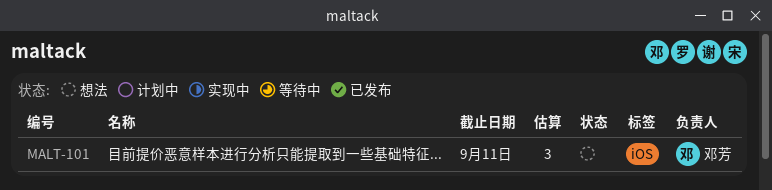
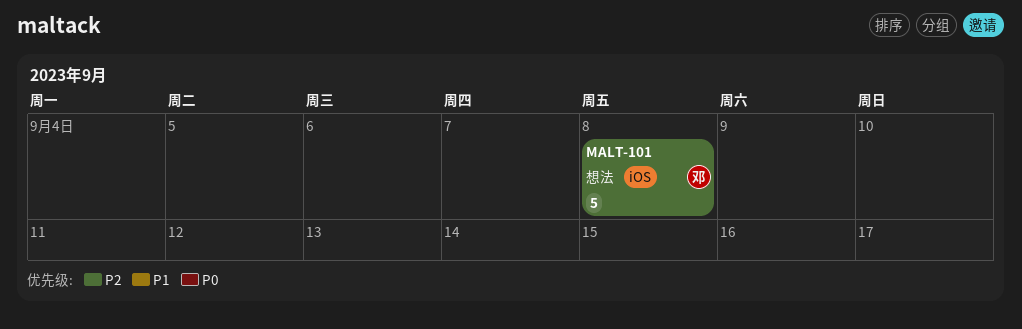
MALT-101, estimate: 3 -> 5
MALT-101, due: Sep 11 -> Sep 8

